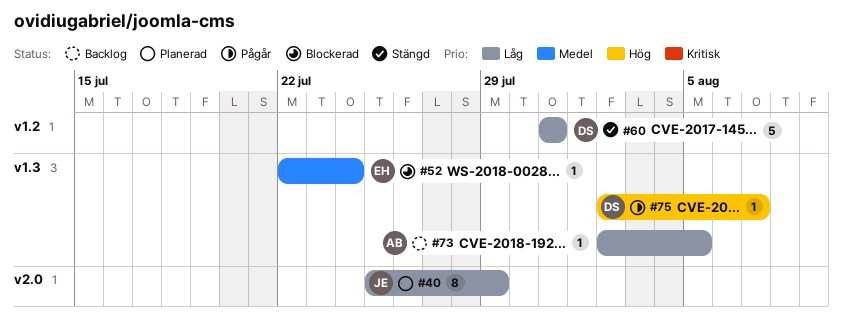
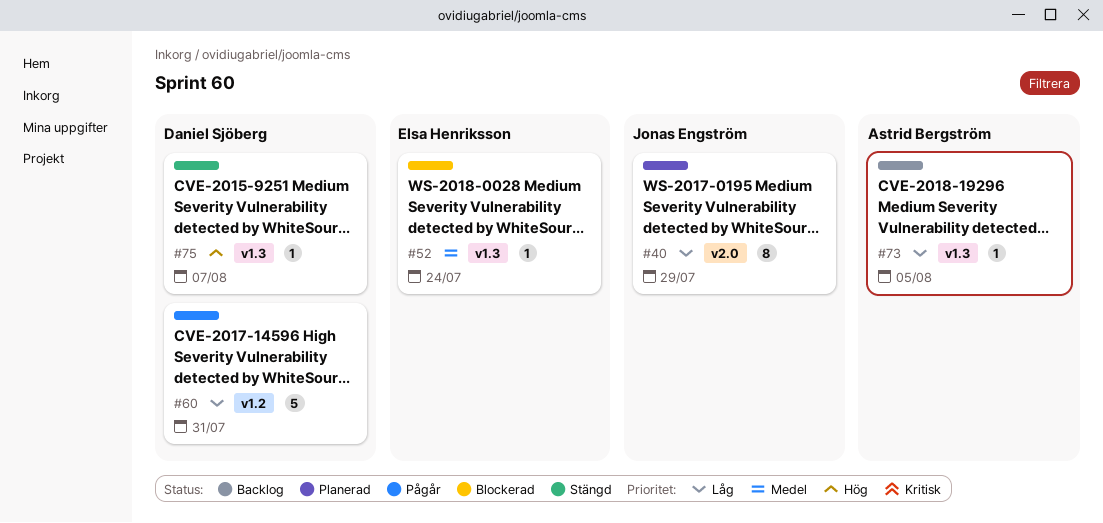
#60, status: Stängd -> Pågår
#75, status: Pågår -> Stängd

